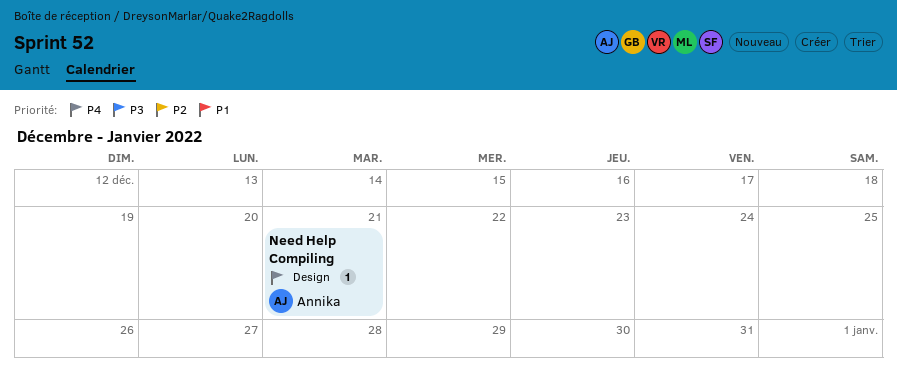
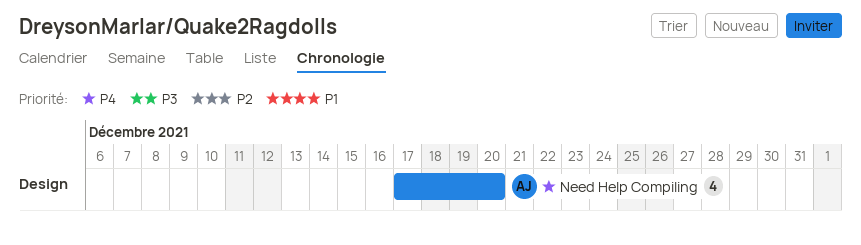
Need Help Compiling, estimate: 1 -> 4
Need Help Compiling, due: Dec 21 -> Dec 20

